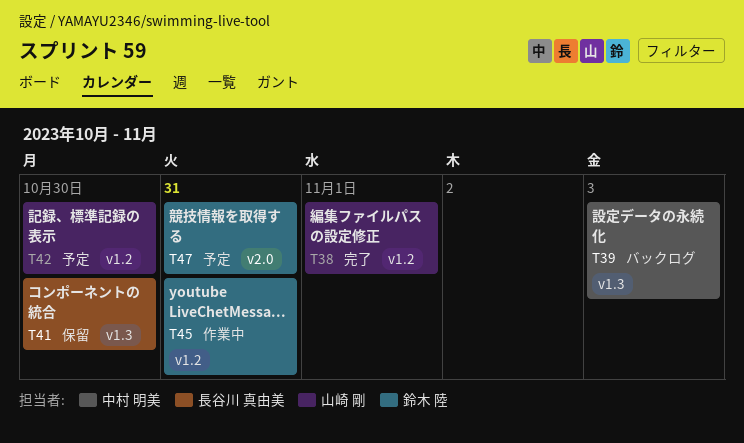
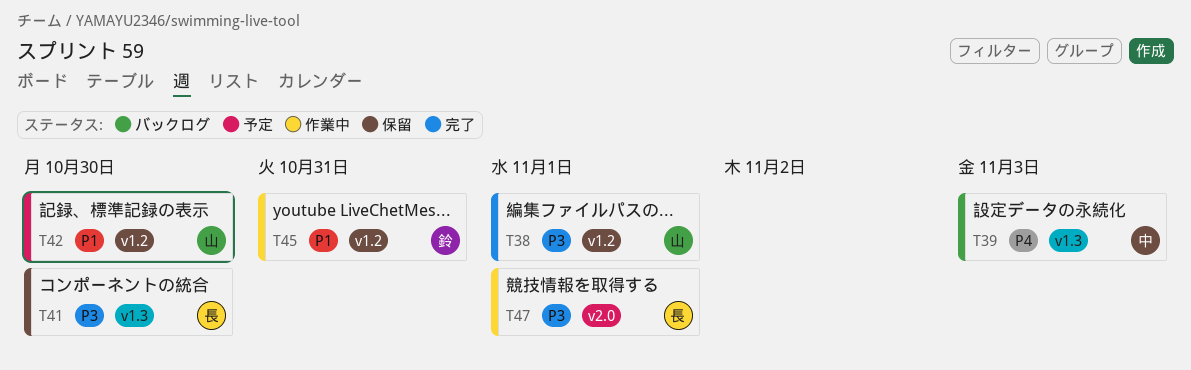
T47, status: 予定 -> 作業中
T47, owner: 鈴木 陸 -> 長谷川 真由美
T47, due: Oct 31 -> Nov 1

